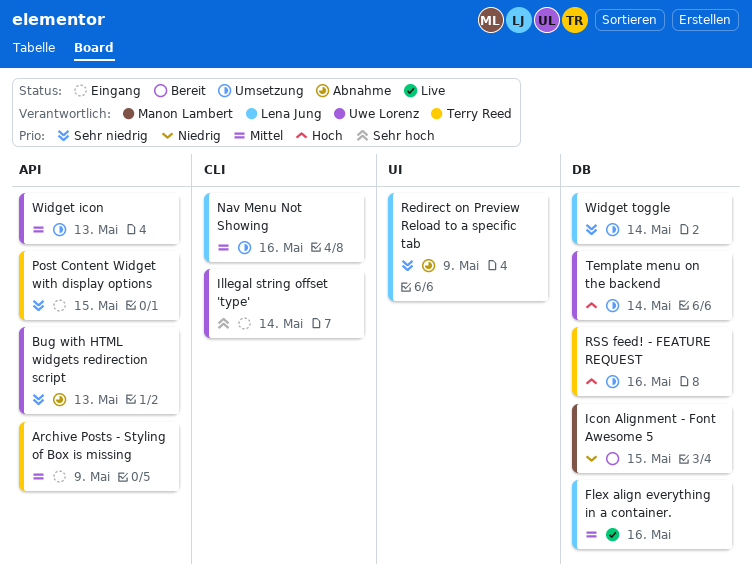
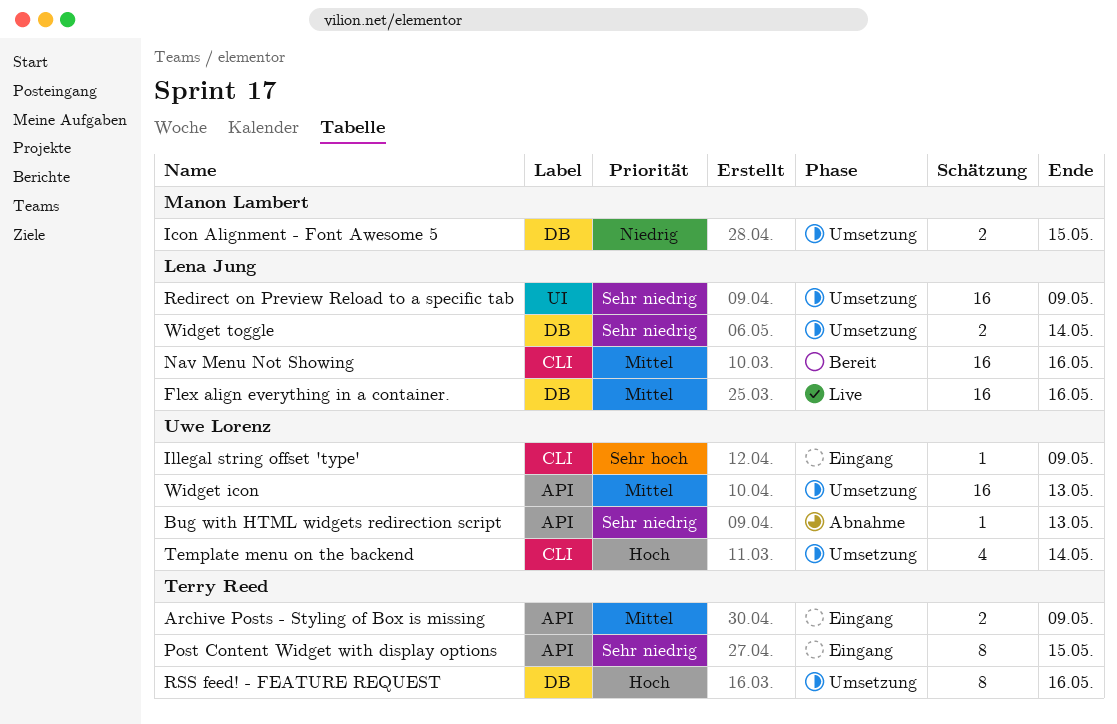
Icon Alignment - Font Awesome 5, status: Bereit -> Umsetzung
Illegal string offset 'type', due: May 14 -> May 9
Nav Menu Not Showing, status: Umsetzung -> Bereit
Redirect on Preview Reload to a specific tab, status: Abnahme -> Umsetzung
Template menu on the backend, label: DB -> CLI

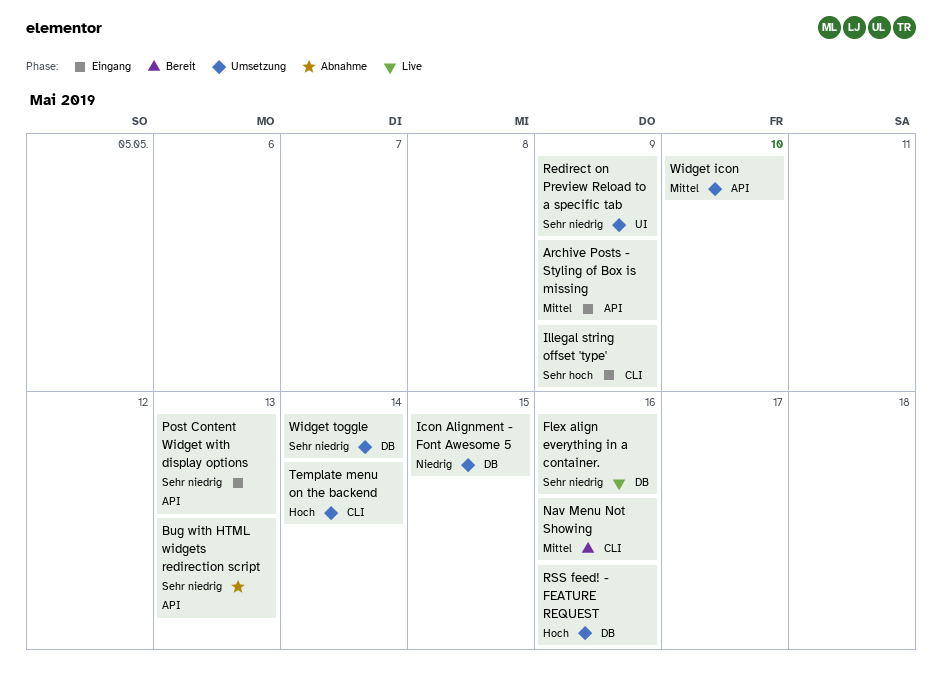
Flex align everything in a container., priority: Mittel -> Sehr niedrig
Post Content Widget with display options, due: May 15 -> May 13
Widget icon, due: May 13 -> May 10

